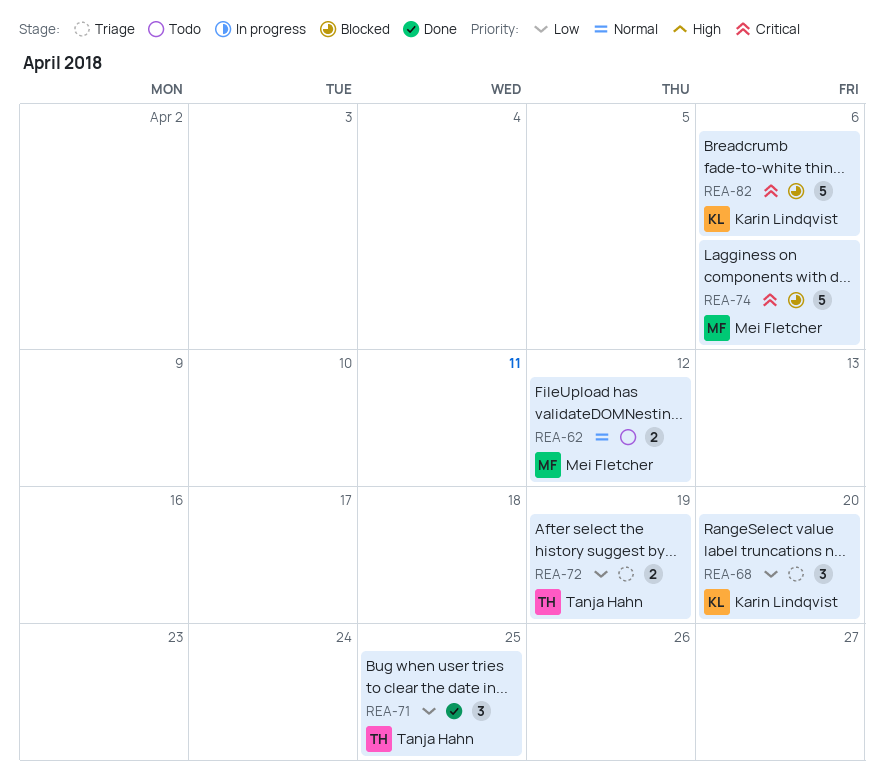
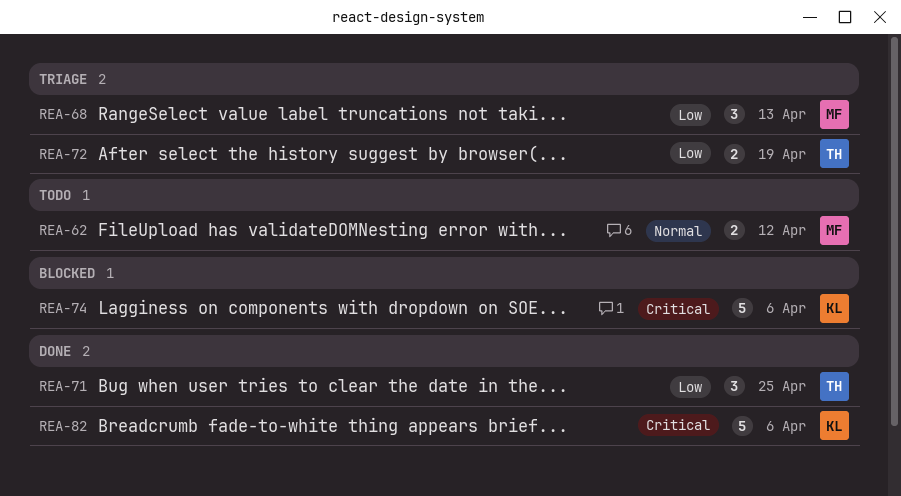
REA-68, owner: Karin Lindqvist -> Mei Fletcher
REA-68, due: Apr 20 -> Apr 13
REA-74, owner: Mei Fletcher -> Karin Lindqvist
REA-82, status: Blocked -> Done

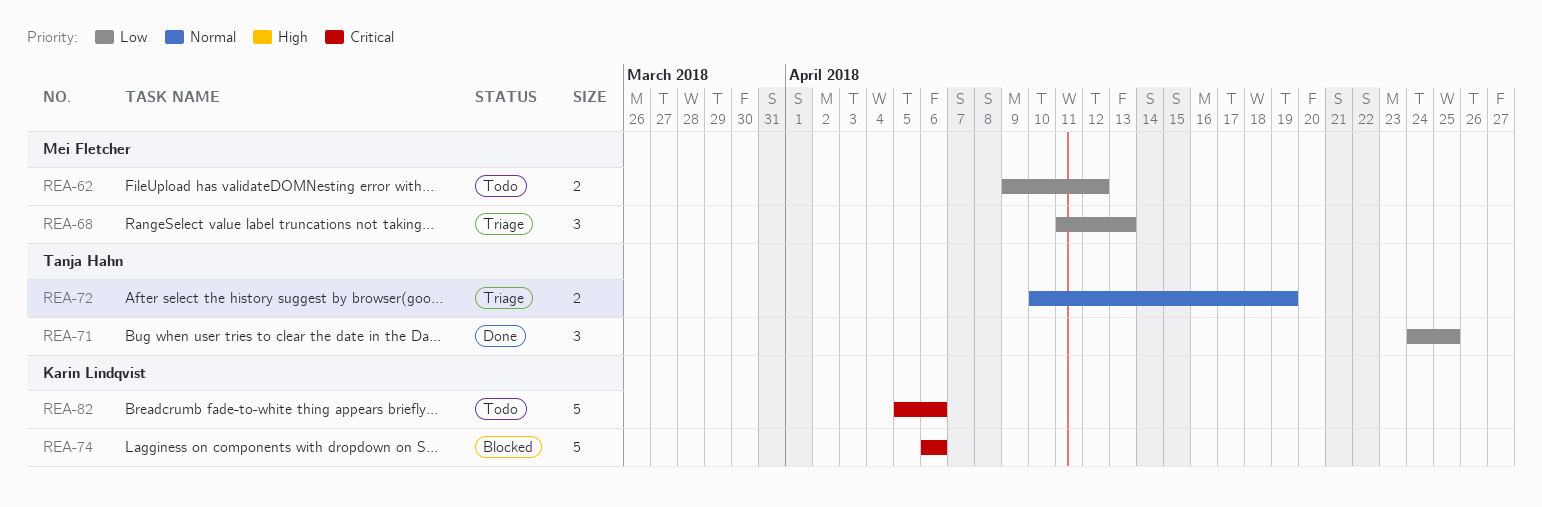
REA-62, priority: Normal -> Low
REA-72, priority: Low -> Normal
REA-82, status: Done -> Todo

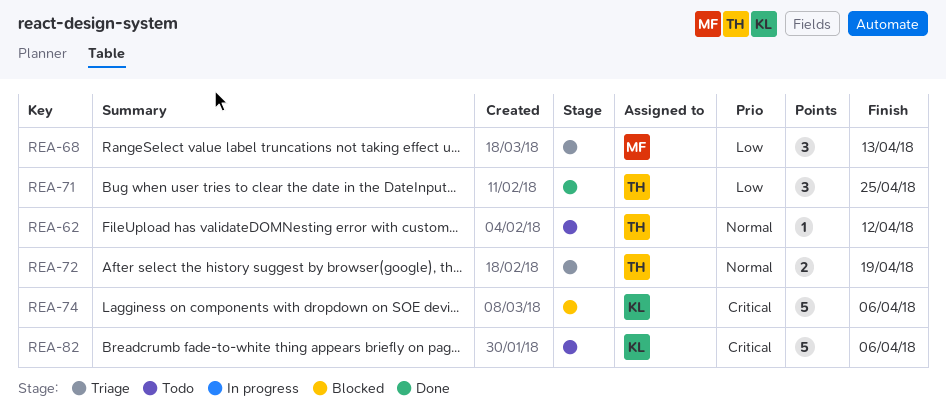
REA-62, owner: Mei Fletcher -> Tanja Hahn
REA-62, priority: Low -> Normal
REA-62, estimate: 2 -> 1

